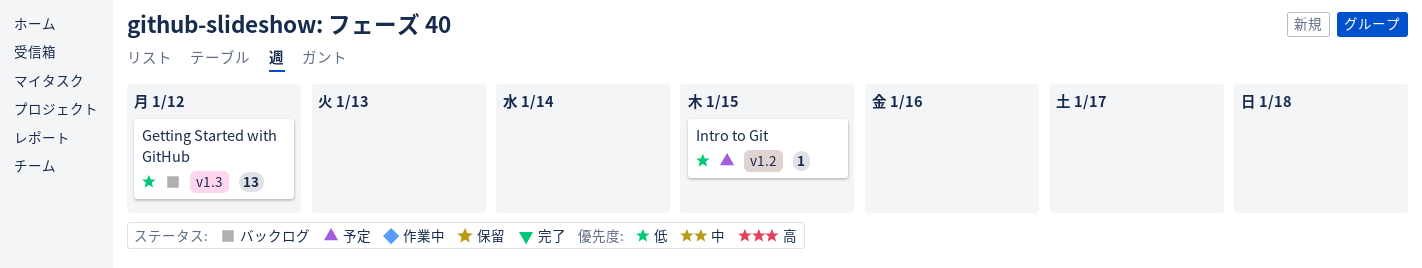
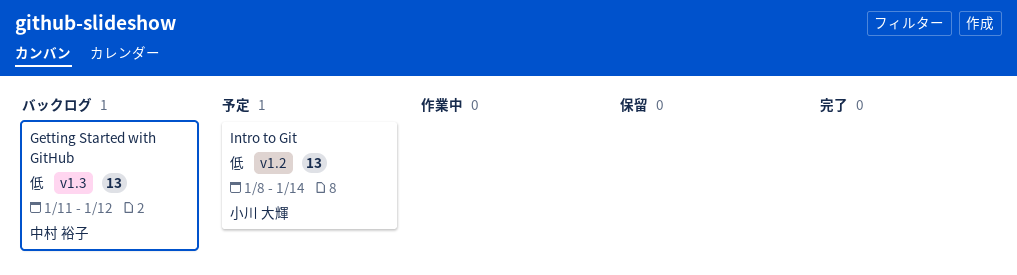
Intro to Git, estimate: 1 -> 13
Intro to Git, due: Jan 15 -> Jan 14

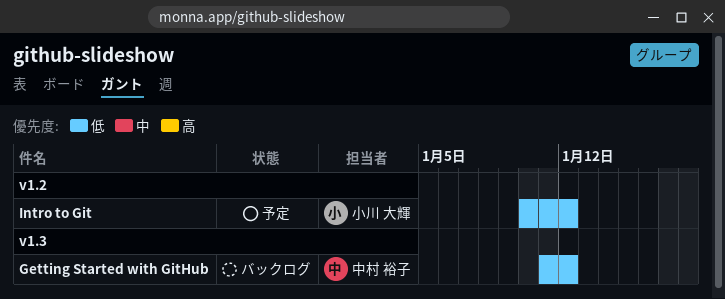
Intro to Git, start: Jan 8 -> Jan 10
Intro to Git, due: Jan 14 -> Jan 12

